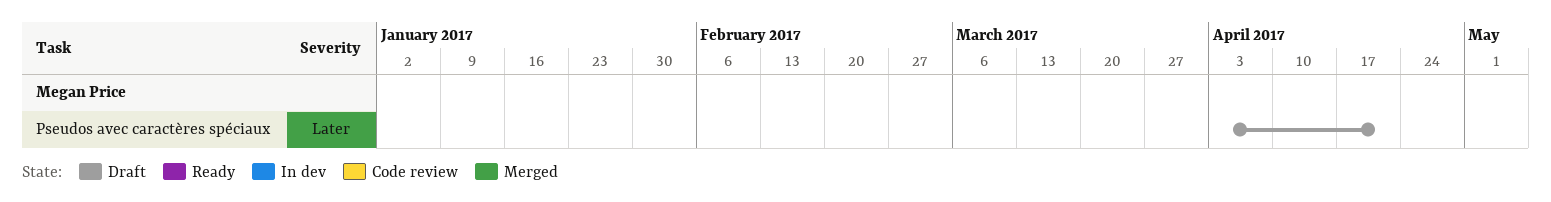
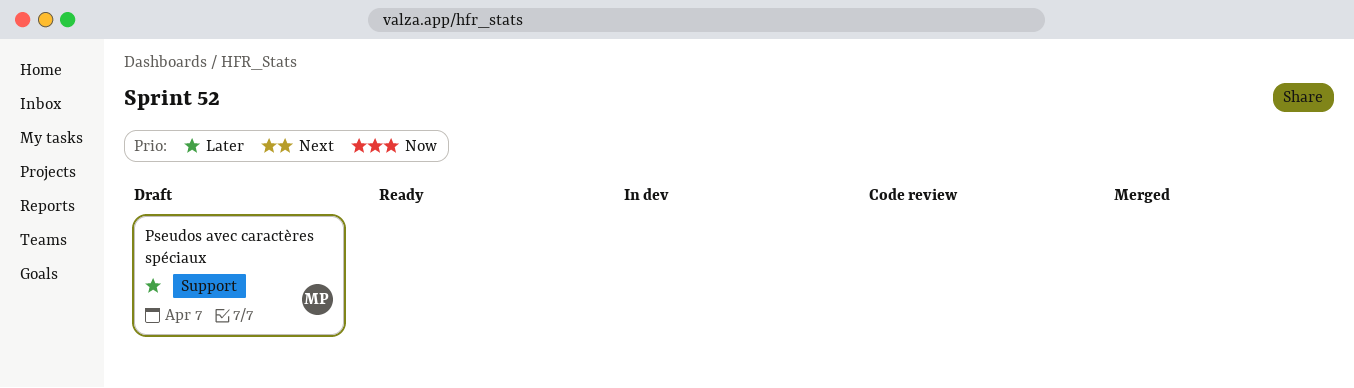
Pseudos avec caractères spéciaux, due: Apr 21 -> Apr 7

